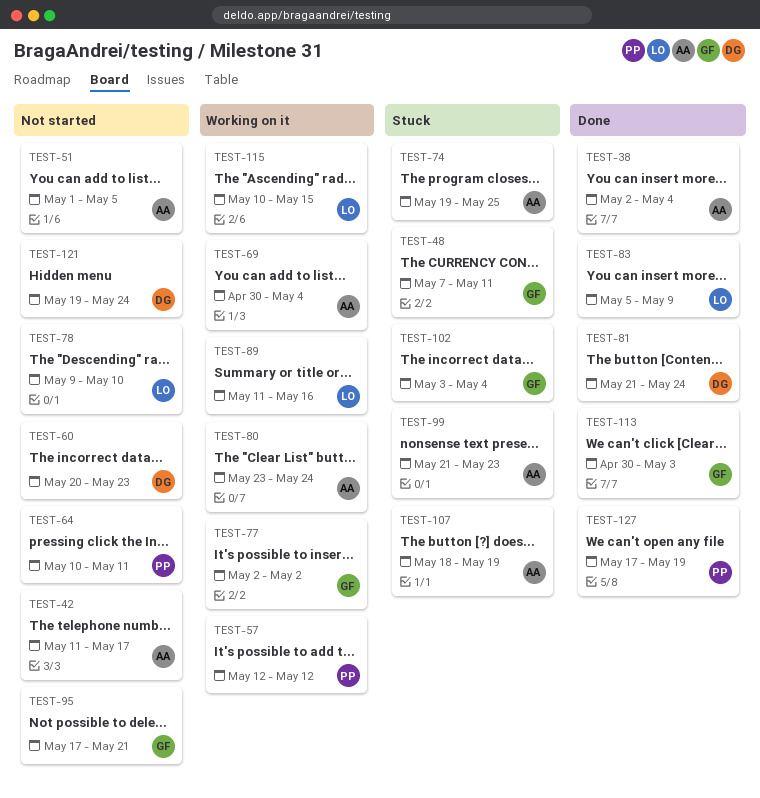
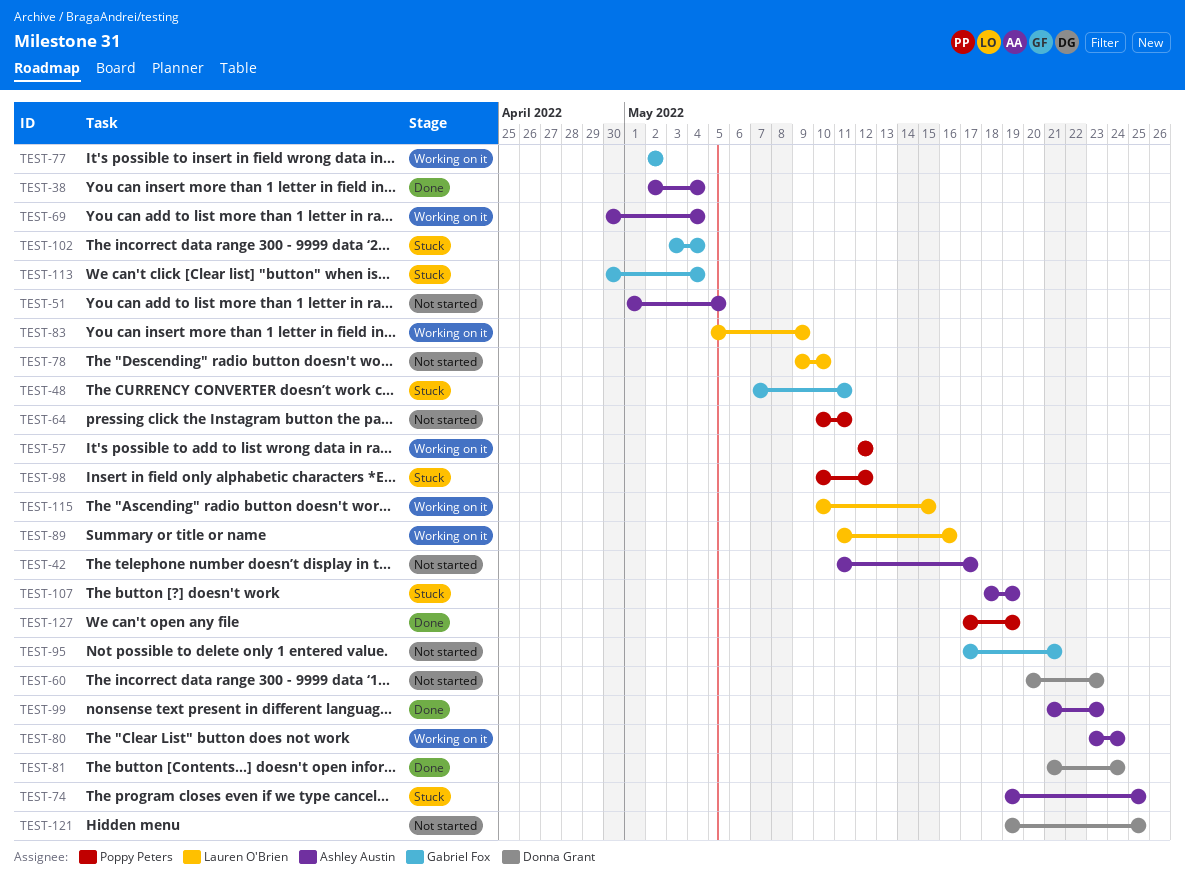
TEST-83, status: Done -> Working on it
TEST-98: none -> present
TEST-99, status: Stuck -> Done
TEST-113, status: Done -> Stuck
TEST-113, due: May 3 -> May 4
TEST-121, due: May 24 -> May 25

